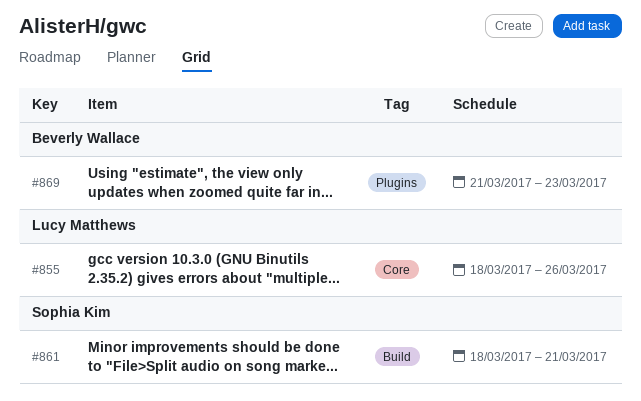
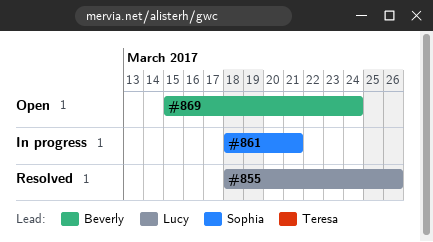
#869, start: Mar 21 -> Mar 15
#869, due: Mar 23 -> Mar 24

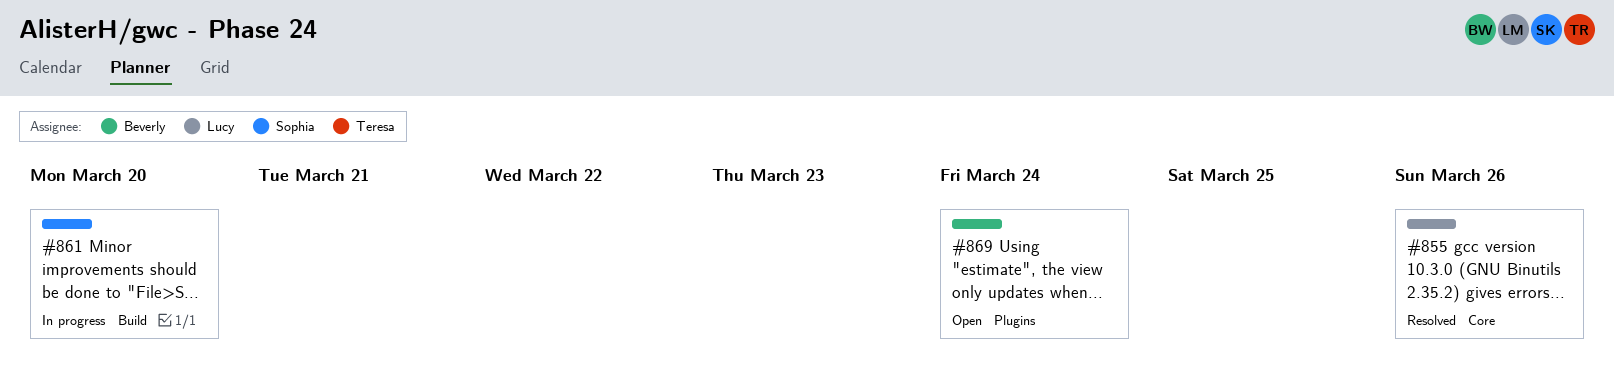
#861, due: Mar 21 -> Mar 20

